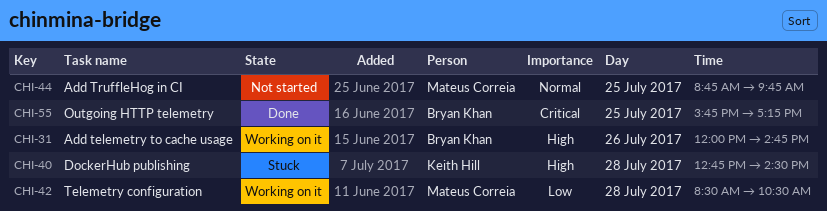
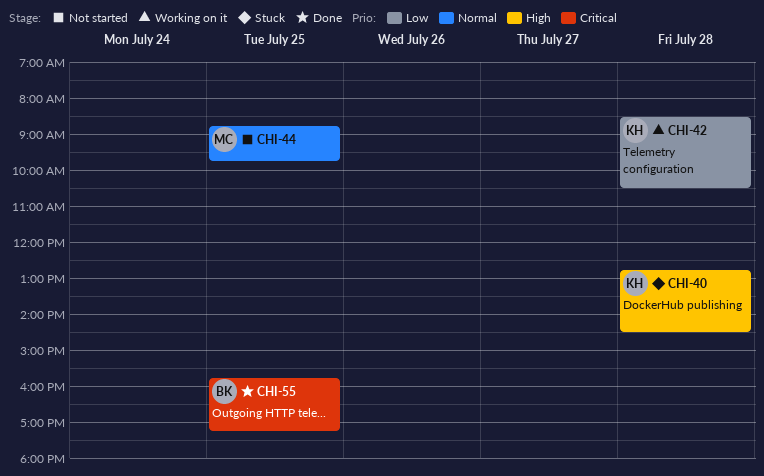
CHI-31: present -> none
CHI-42, owner: Mateus Correia -> Keith Hill

